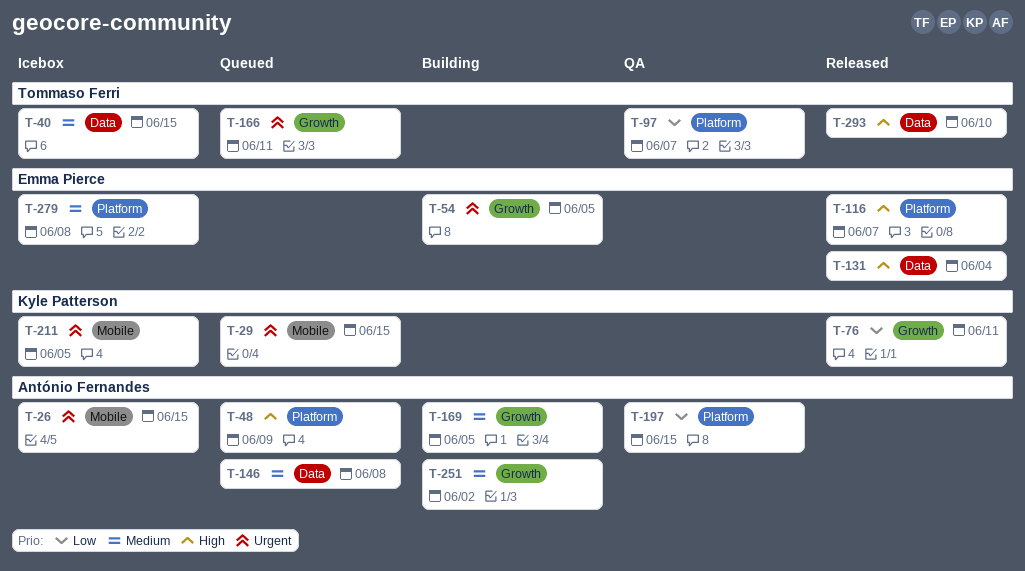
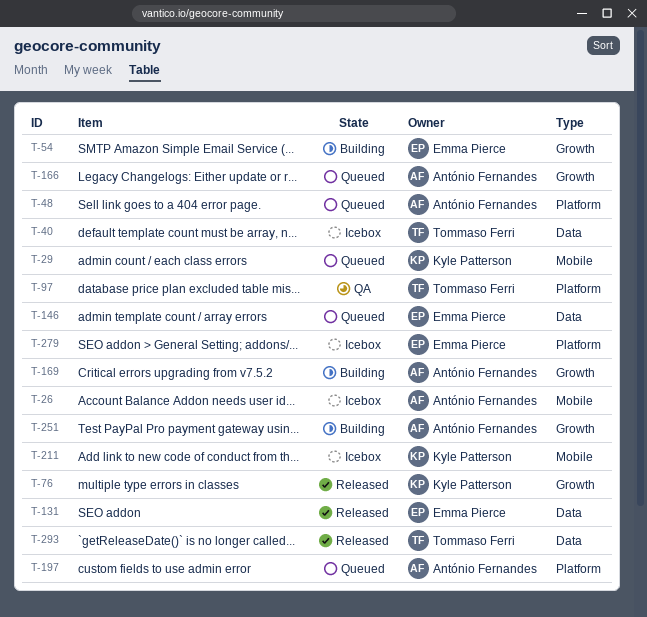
T-116: present -> none
T-146, owner: António Fernandes -> Emma Pierce
T-166, owner: Tommaso Ferri -> António Fernandes
T-197, status: QA -> Queued

